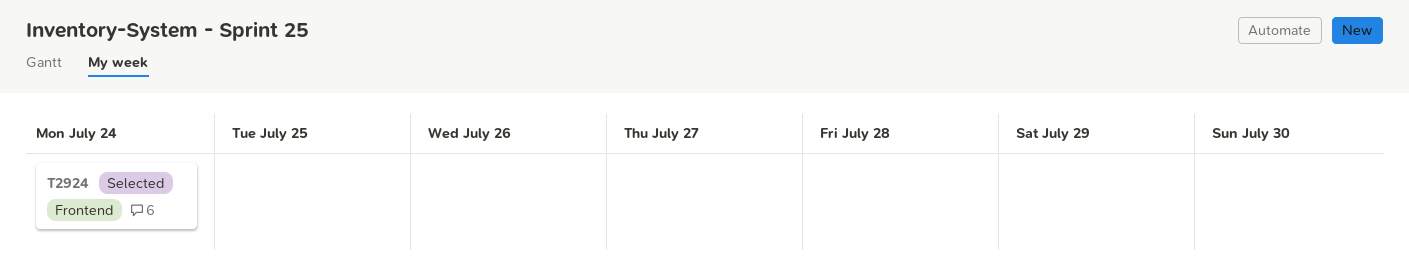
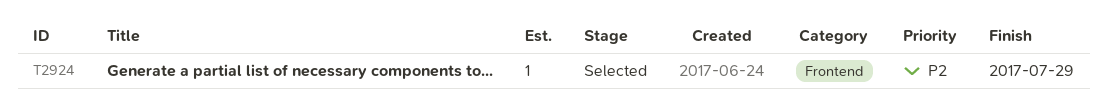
T2924, due: Jul 24 -> Jul 29

